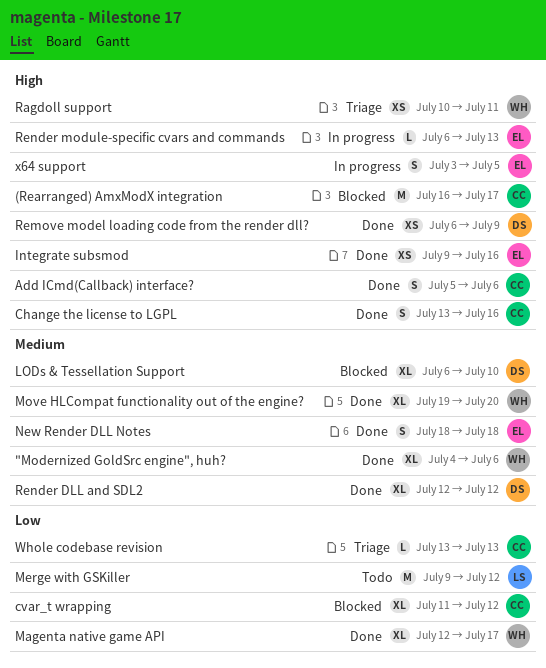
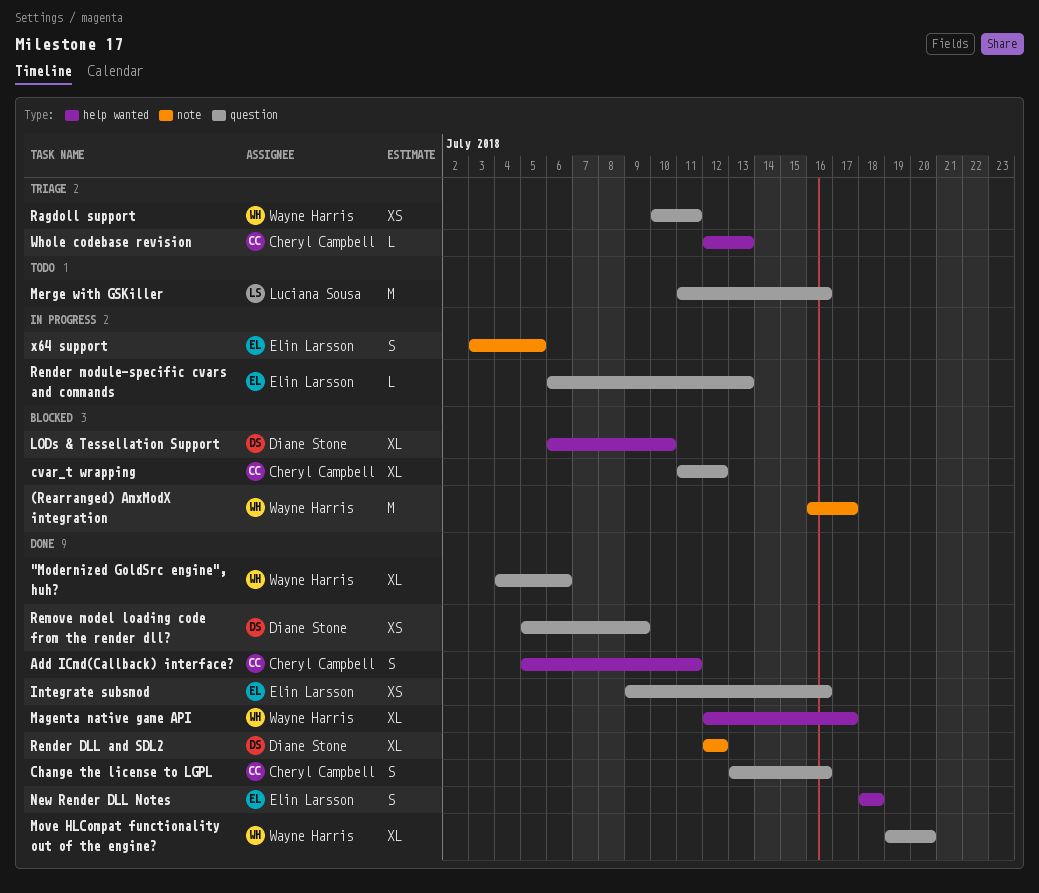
(Rearranged) AmxModX integration, owner: Cheryl Campbell -> Wayne Harris
Add ICmd(Callback) interface?, due: Jul 6 -> Jul 11
Merge with GSKiller, start: Jul 9 -> Jul 11
Merge with GSKiller, due: Jul 12 -> Jul 16
Remove model loading code from the render dll?, start: Jul 6 -> Jul 5
Whole codebase revision, start: Jul 13 -> Jul 12

